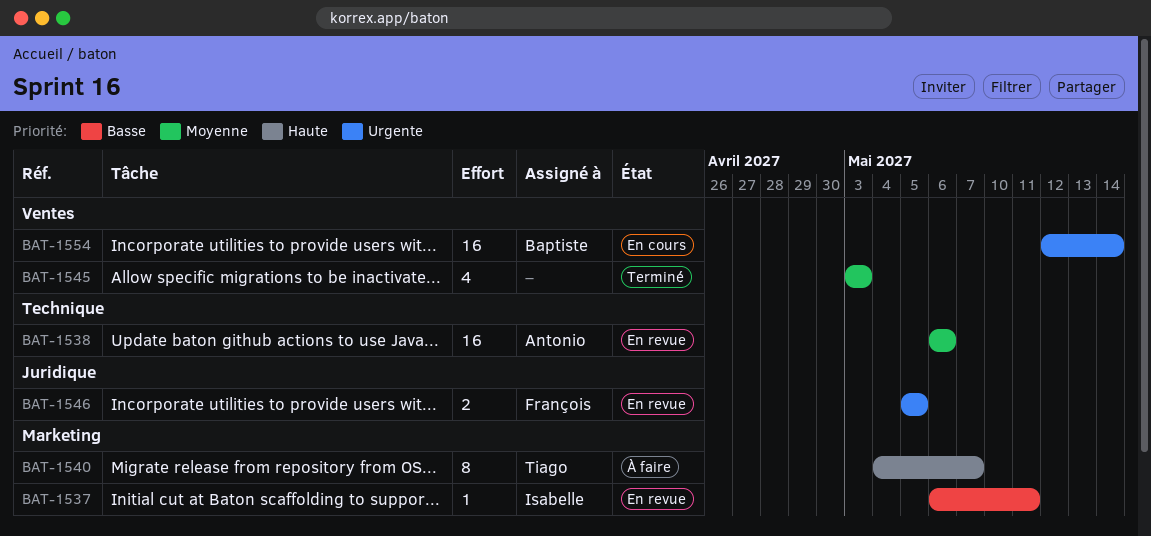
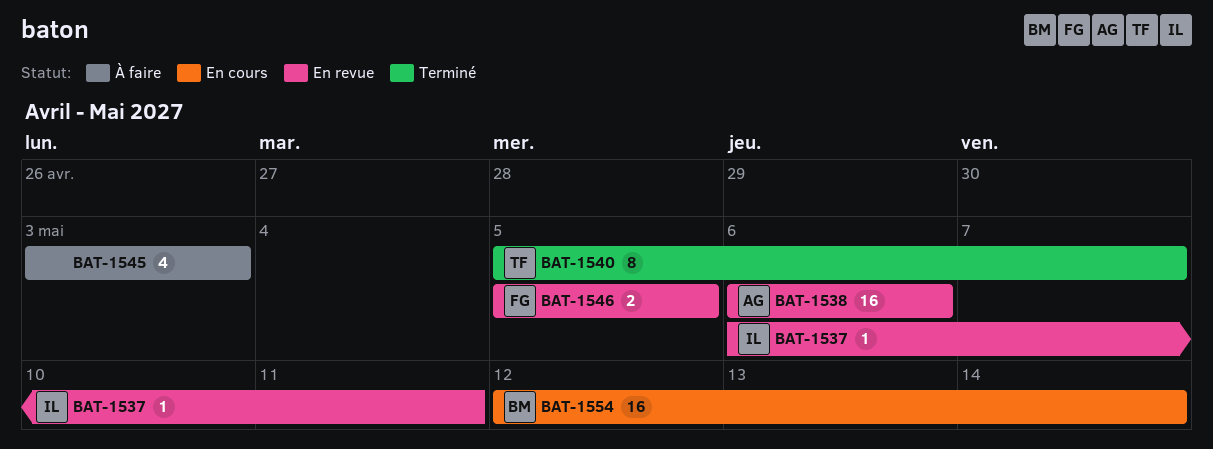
BAT-1540, status: À faire -> Terminé
BAT-1540, start: May 4 -> May 5
BAT-1545, status: Terminé -> À faire

